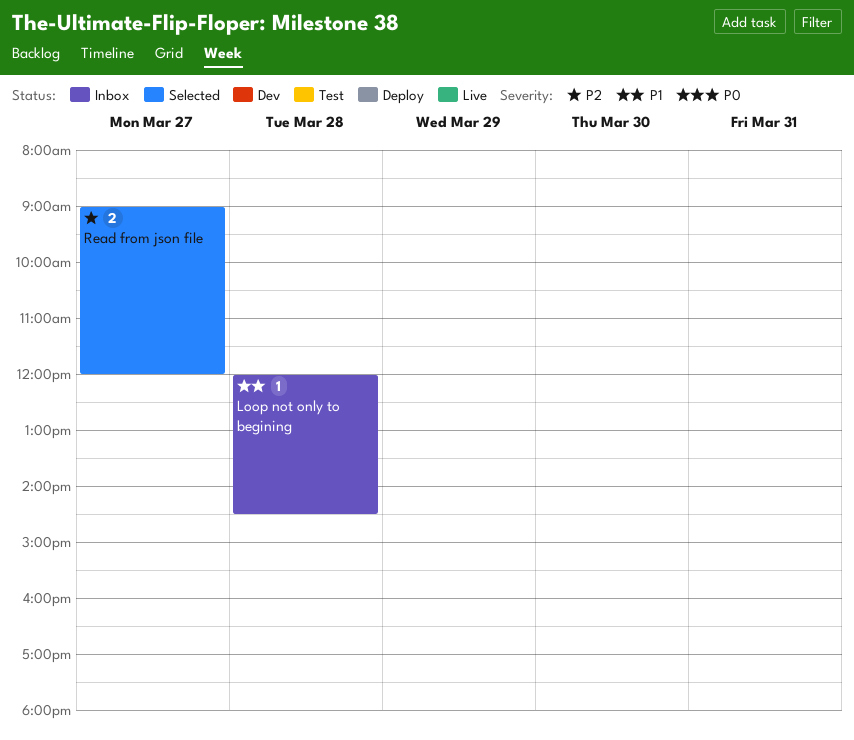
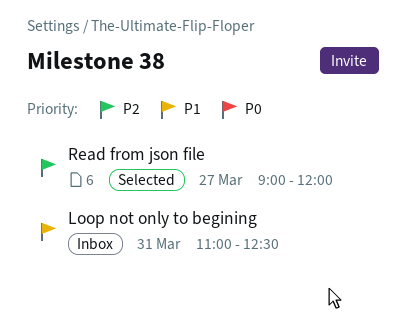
Loop not only to begining, day: Mar 28 -> Mar 31
Loop not only to begining, begins: 12:00 -> 11:00
Loop not only to begining, ends: 14:30 -> 12:30

